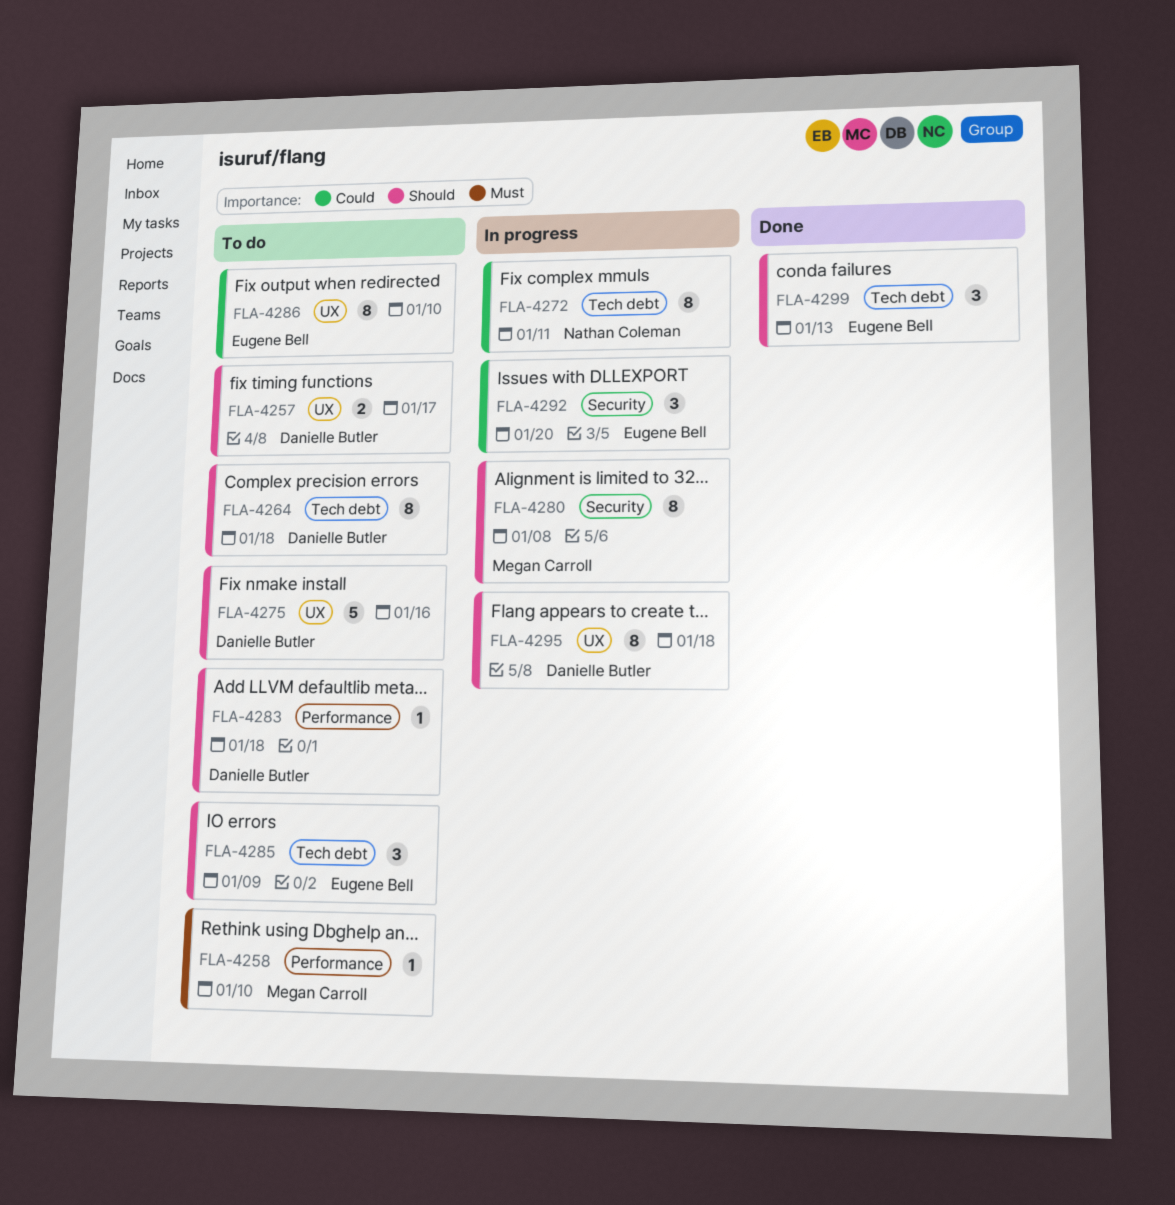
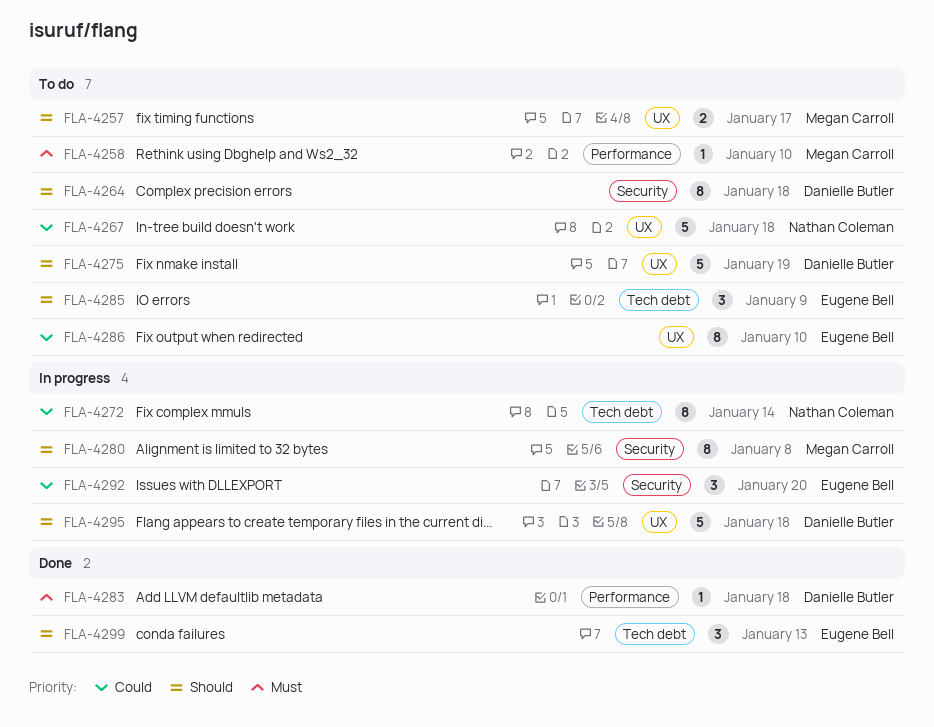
FLA-4257, owner: Danielle Butler -> Megan Carroll
FLA-4264, label: Tech debt -> Security
FLA-4267: none -> present
FLA-4272, due: Jan 11 -> Jan 14
FLA-4275, due: Jan 16 -> Jan 19
FLA-4283, status: To do -> Done
FLA-4283, priority: Should -> Must
FLA-4295, estimate: 8 -> 5

